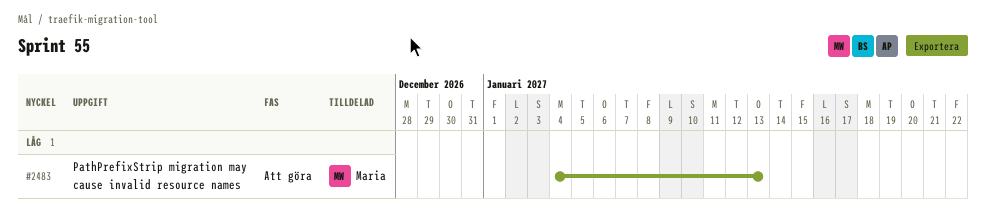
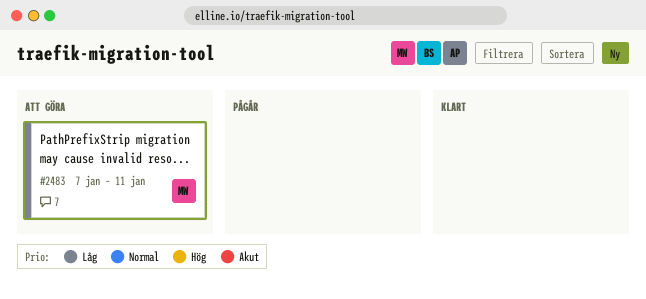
#2483, start: Jan 4 -> Jan 7
#2483, due: Jan 13 -> Jan 11

